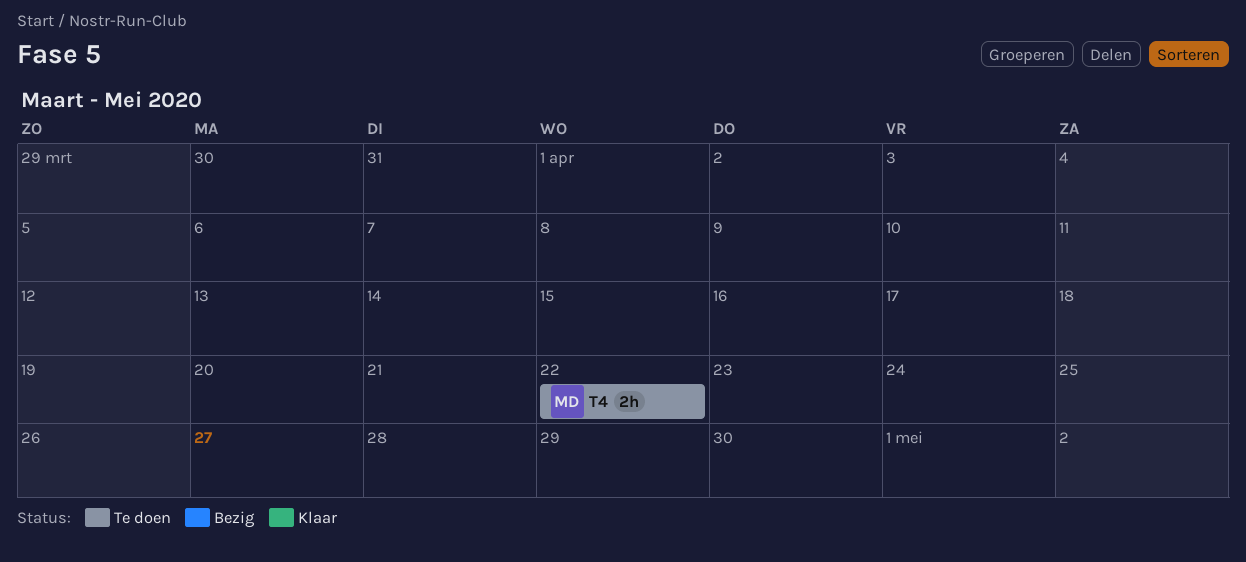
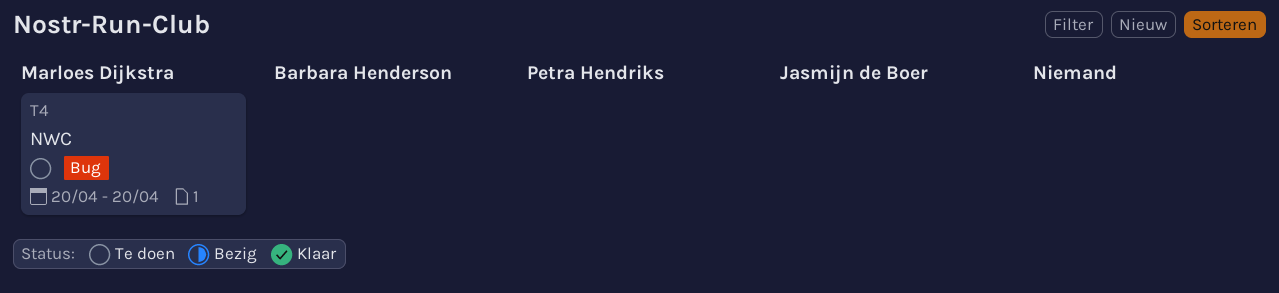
T4, start: Apr 22 -> Apr 20
T4, due: Apr 22 -> Apr 20

